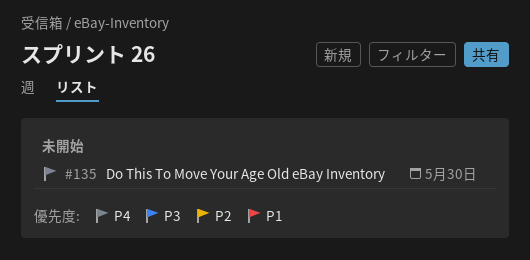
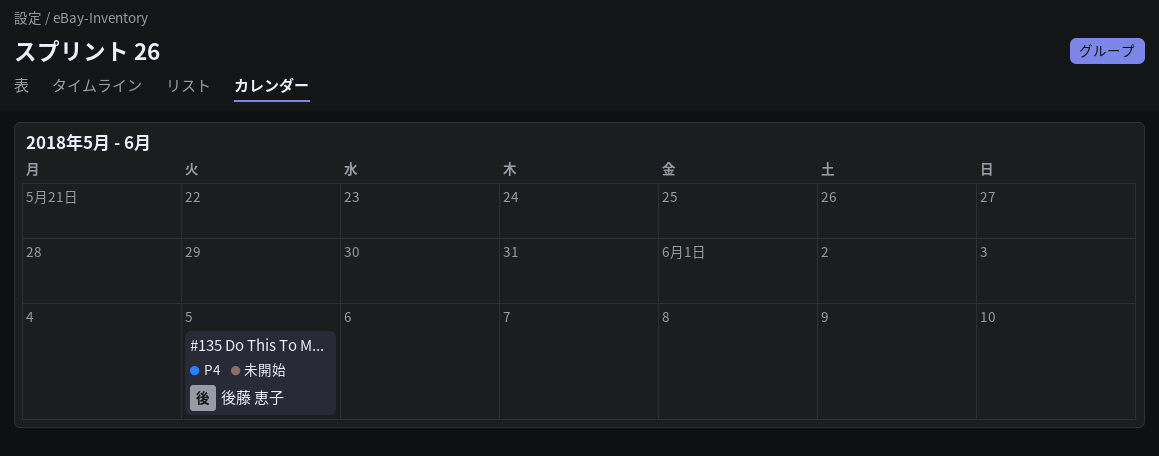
#135, due: May 30 -> Jun 5

